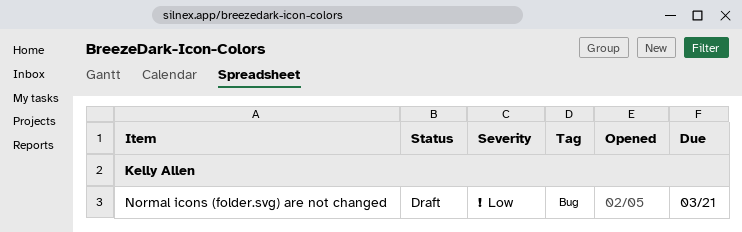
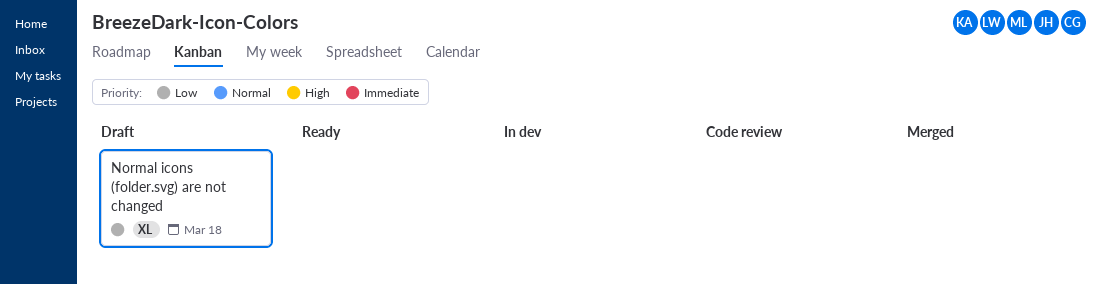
Normal icons (folder.svg) are not changed, due: Mar 21 -> Mar 18

